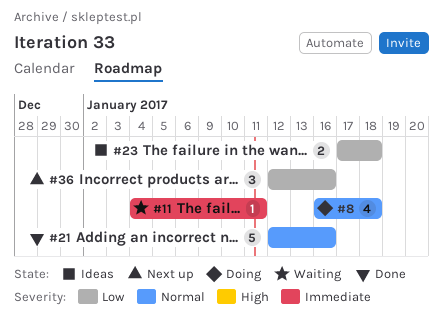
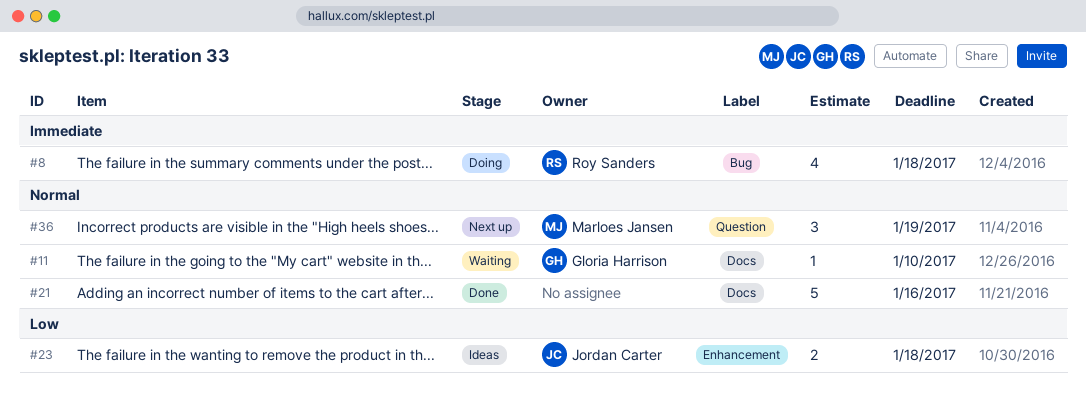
#8, priority: Normal -> Immediate
#11, priority: Immediate -> Normal
#11, due: Jan 11 -> Jan 10
#36, priority: Low -> Normal
#36, due: Jan 16 -> Jan 19

